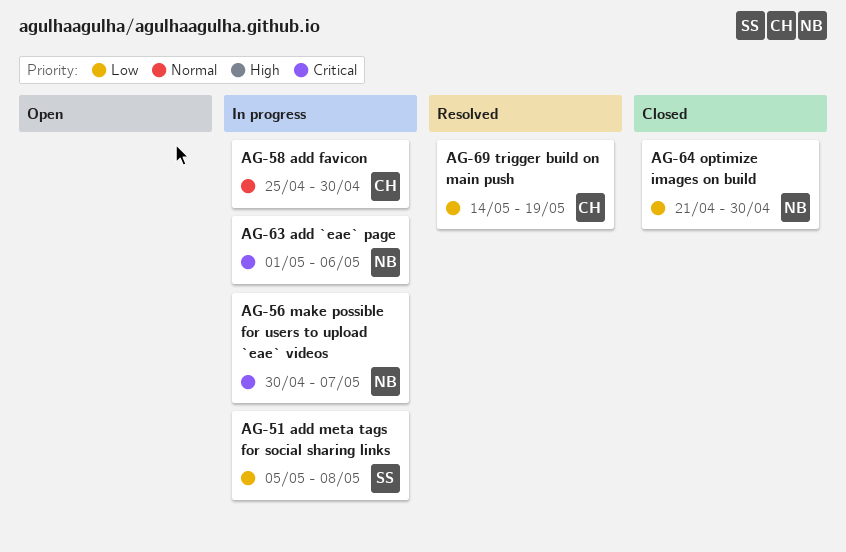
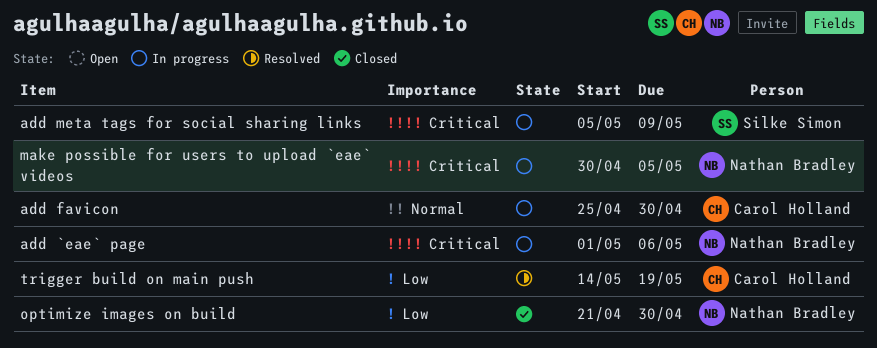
add meta tags for social sharing links, priority: Low -> Critical
add meta tags for social sharing links, due: May 8 -> May 9
make possible for users to upload `eae` videos, due: May 7 -> May 5

